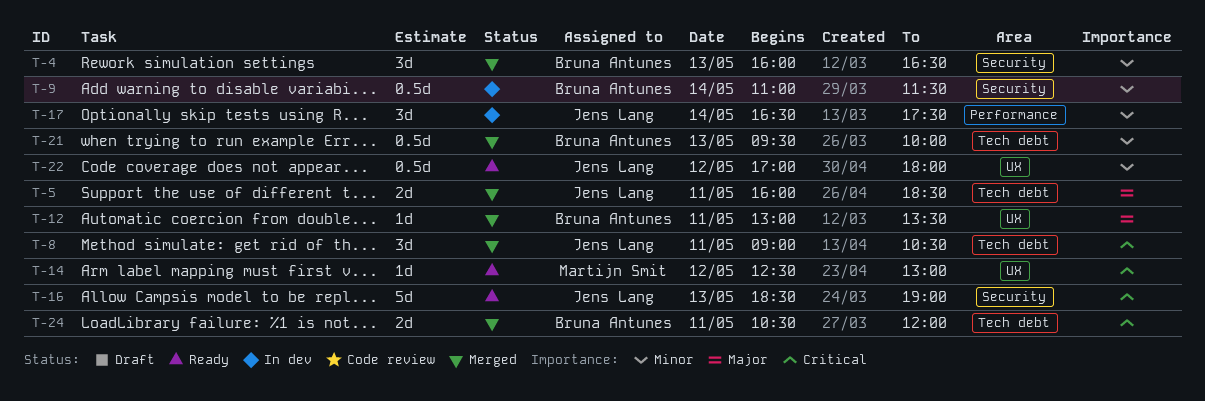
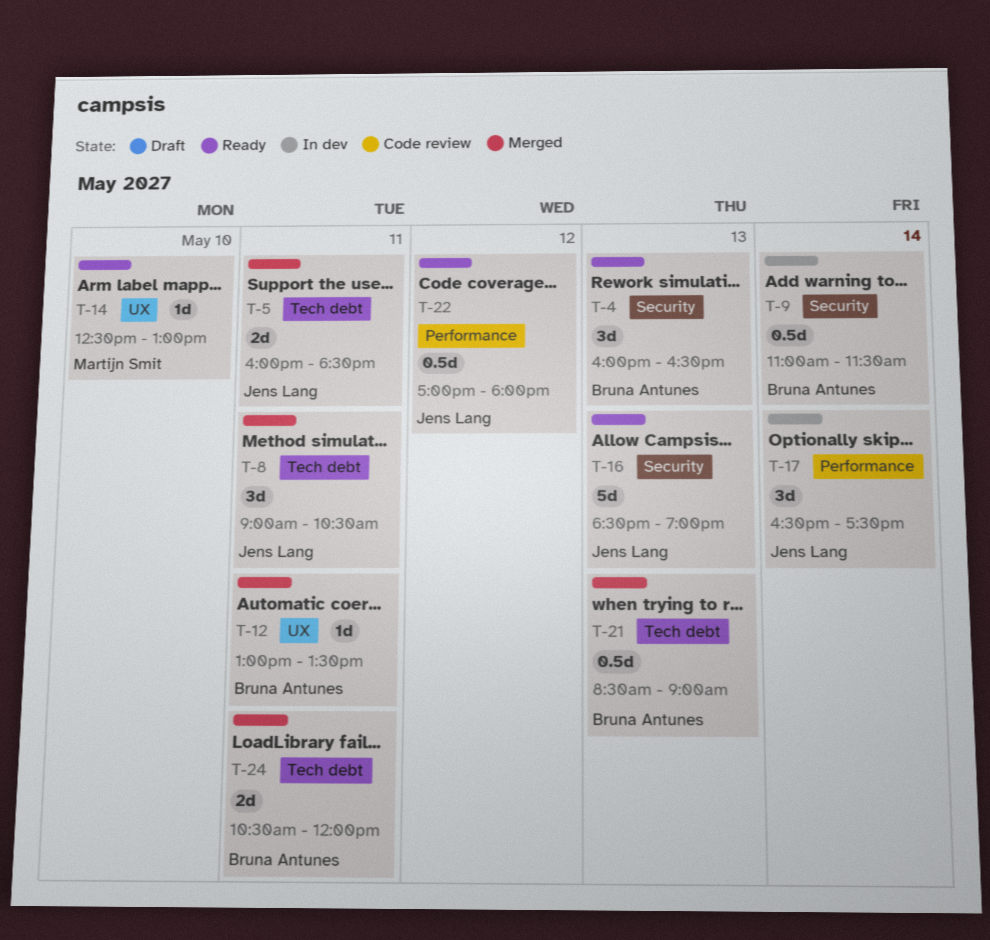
T-4, status: Merged -> Ready
T-14, day: May 12 -> May 10
T-21, begins: 09:30 -> 08:30
T-21, ends: 10:00 -> 09:00
T-22, label: UX -> Performance

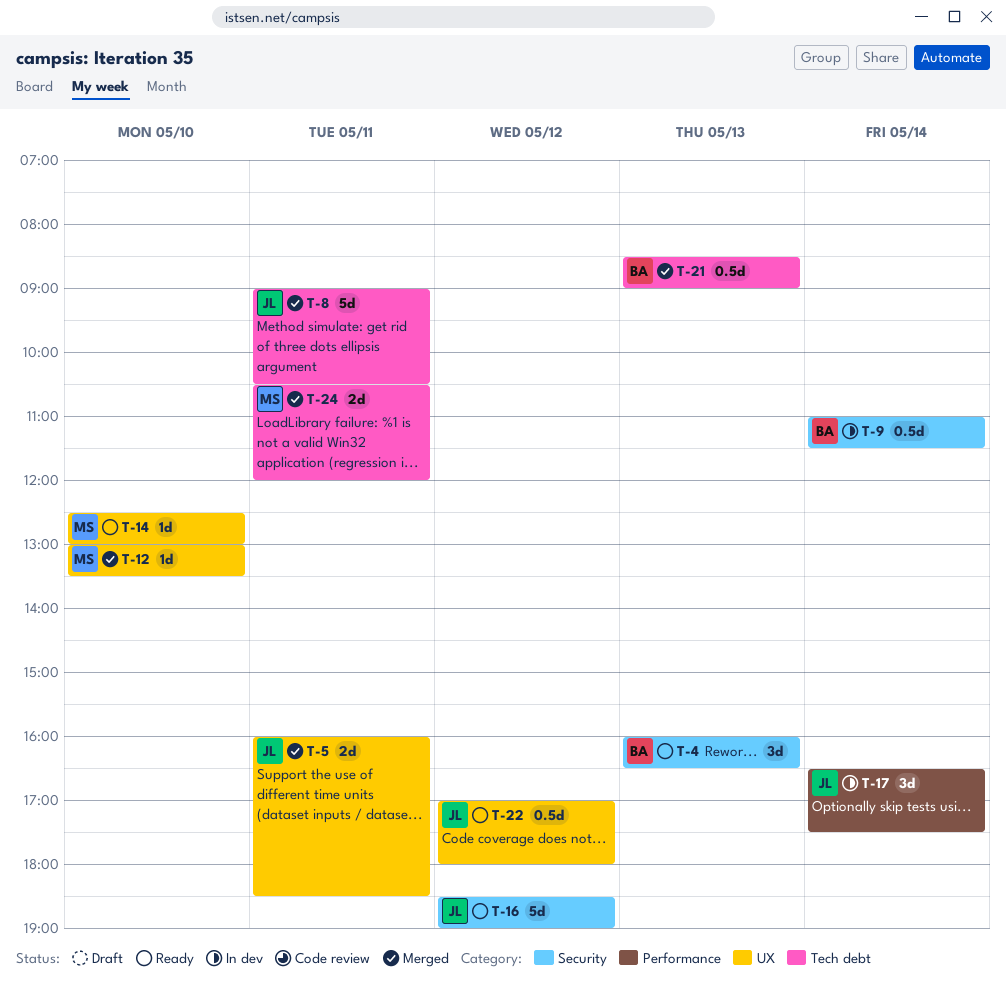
T-5, label: Tech debt -> UX
T-8, estimate: 3d -> 5d
T-12, owner: Bruna Antunes -> Martijn Smit
T-12, day: May 11 -> May 10
T-16, day: May 13 -> May 12
T-22, label: Performance -> UX
T-24, owner: Bruna Antunes -> Martijn Smit

